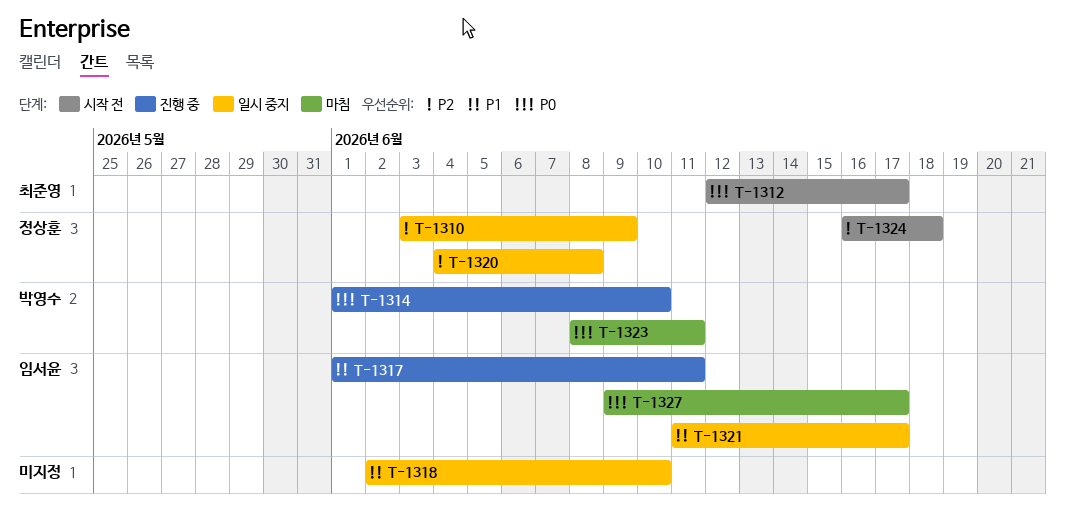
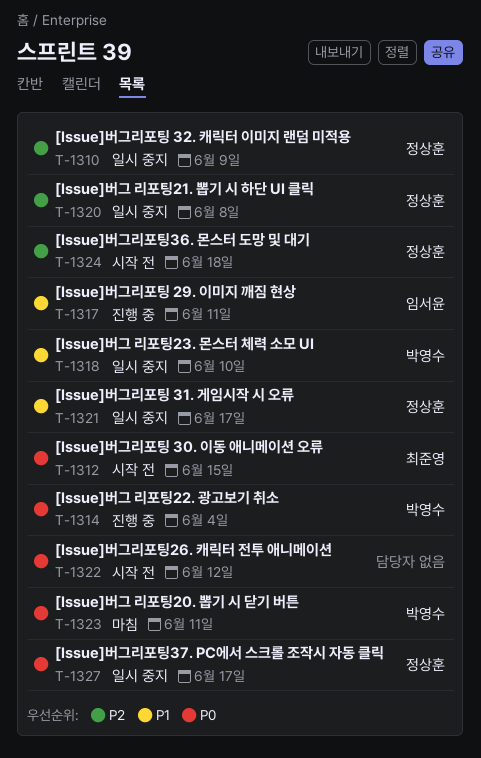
T-1312, due: Jun 17 -> Jun 15
T-1314, due: Jun 10 -> Jun 4
T-1318, owner: none -> 박영수
T-1321, owner: 임서윤 -> 정상훈
T-1322: none -> present
T-1327, status: 마침 -> 일시 중지
T-1327, owner: 임서윤 -> 정상훈

